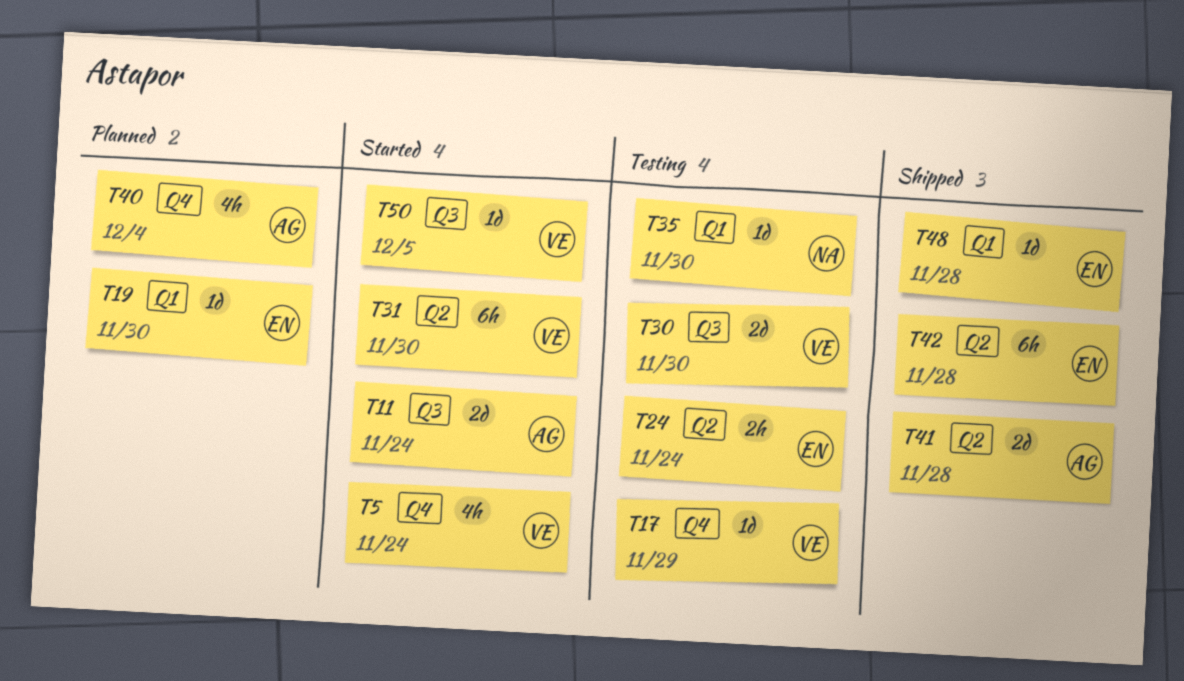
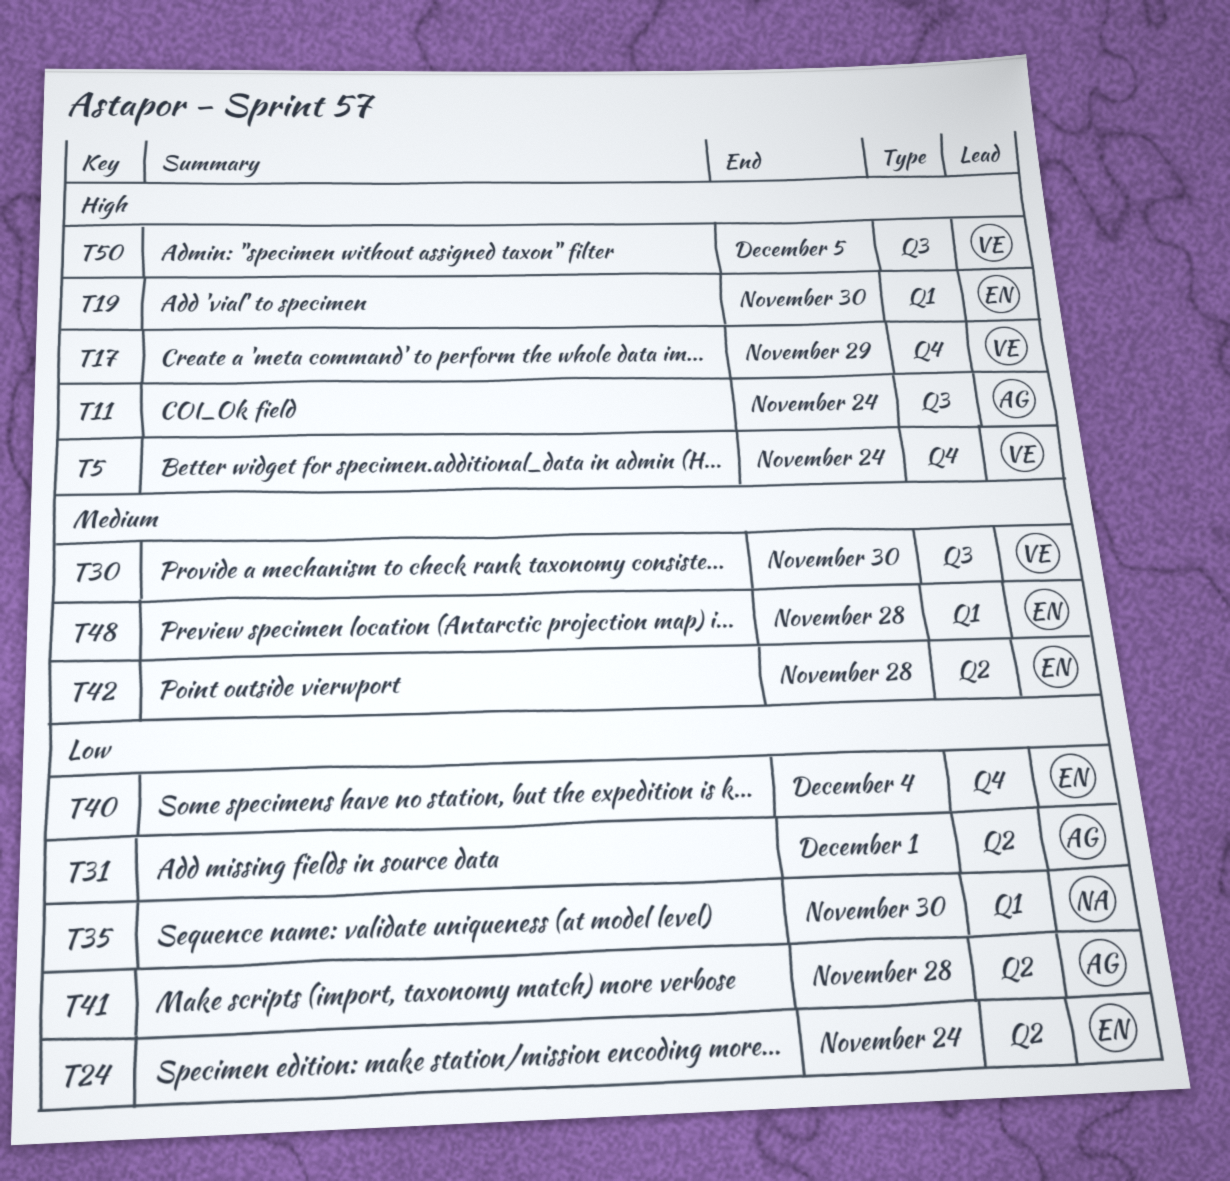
T31, owner: VE -> AG
T31, due: Nov 30 -> Dec 1
T40, owner: AG -> EN

